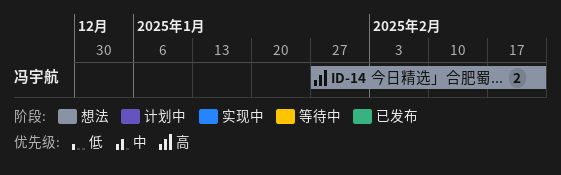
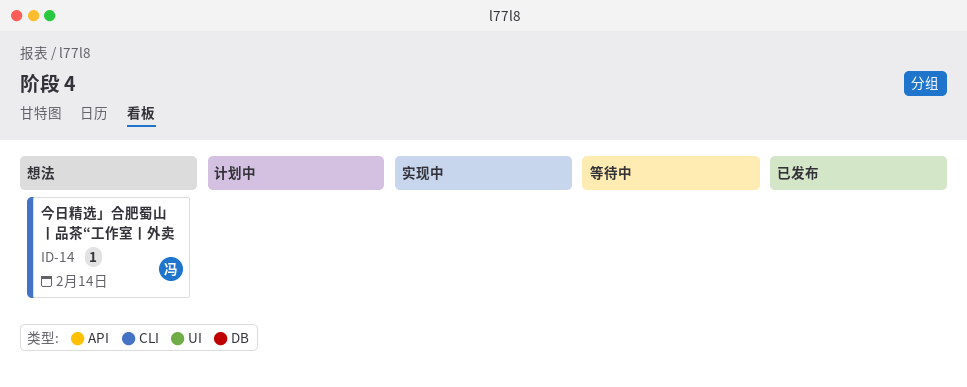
ID-14, estimate: 2 -> 1
ID-14, due: Feb 21 -> Feb 14

